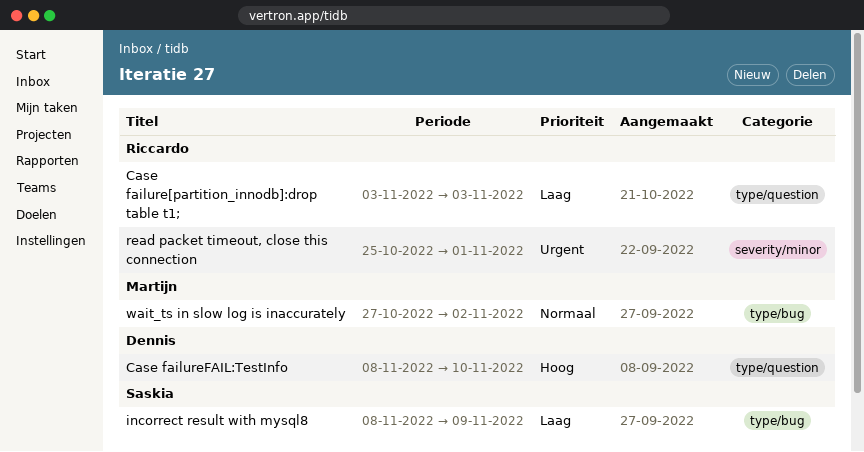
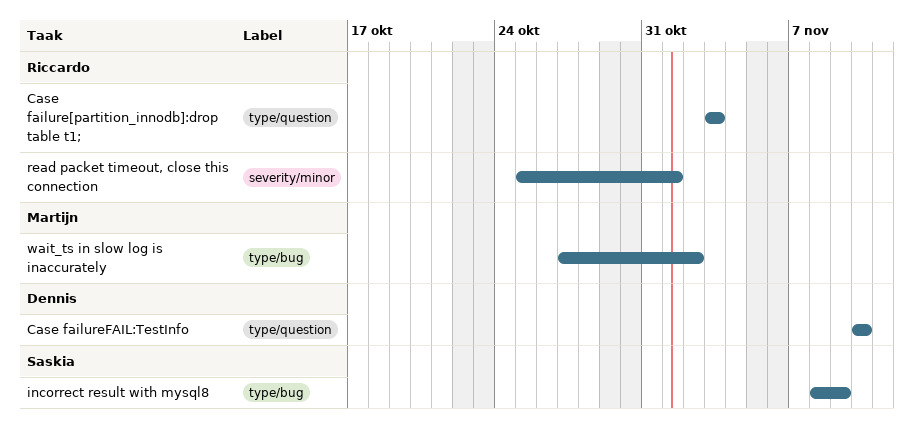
Case failureFAIL:TestInfo, start: Nov 8 -> Nov 10

